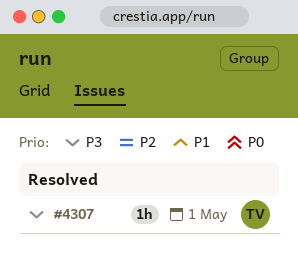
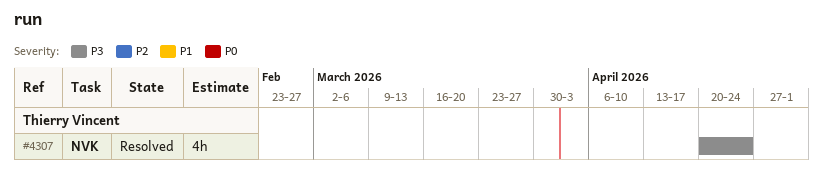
#4307, estimate: 1h -> 4h
#4307, due: May 1 -> Apr 24

